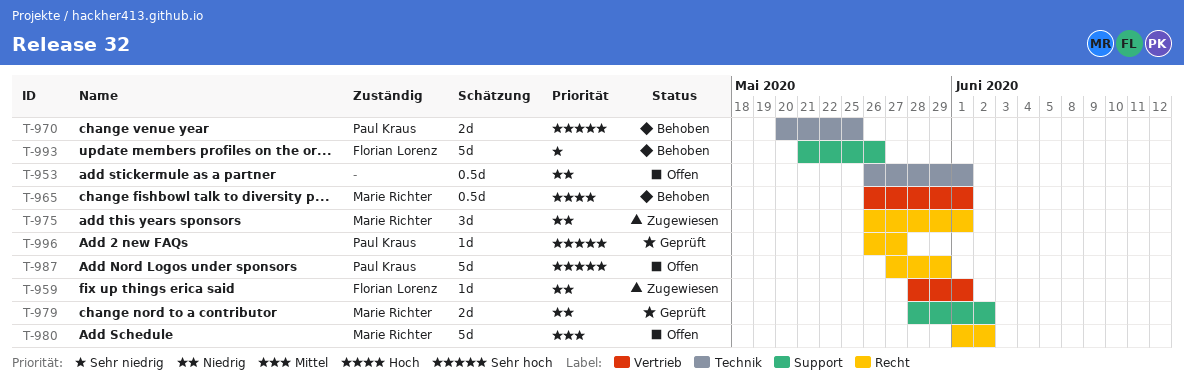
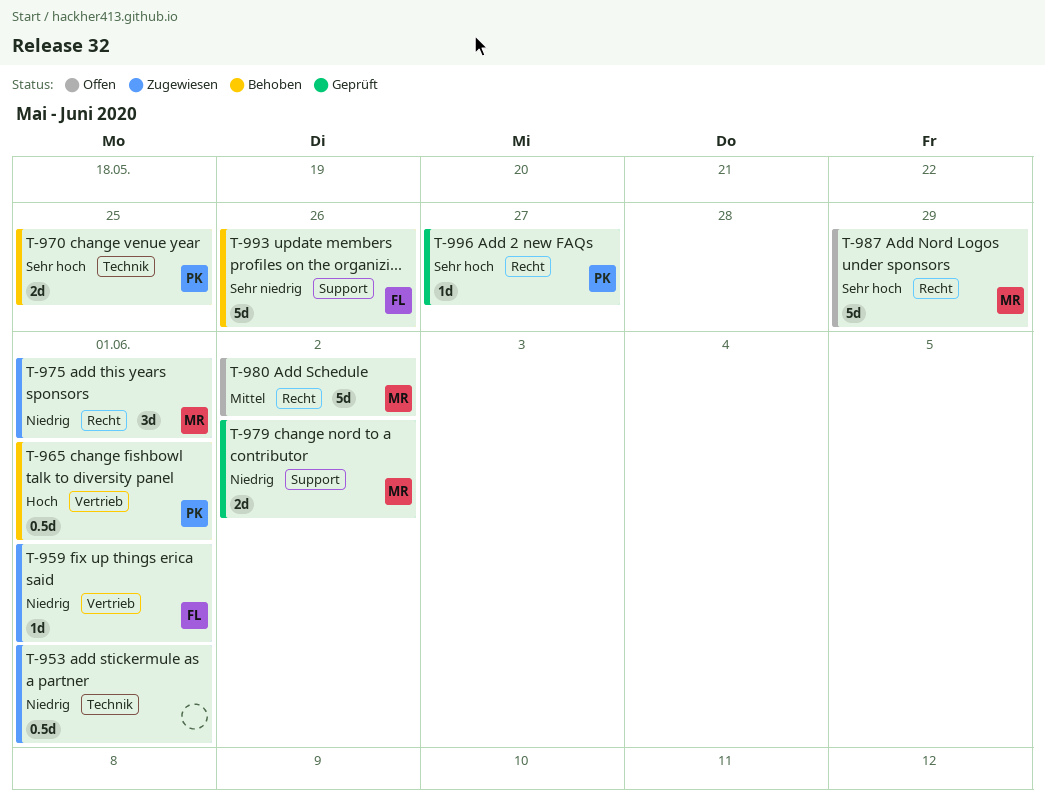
T-953, status: Offen -> Zugewiesen
T-965, owner: Marie Richter -> Paul Kraus
T-987, owner: Paul Kraus -> Marie Richter

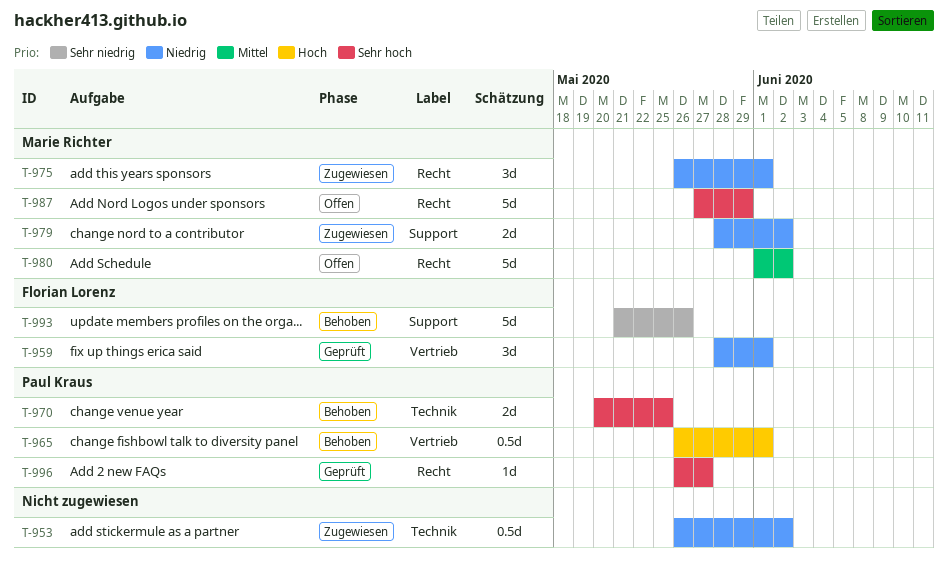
T-953, due: Jun 1 -> Jun 2
T-959, status: Zugewiesen -> Geprüft
T-959, estimate: 1d -> 3d
T-979, status: Geprüft -> Zugewiesen

